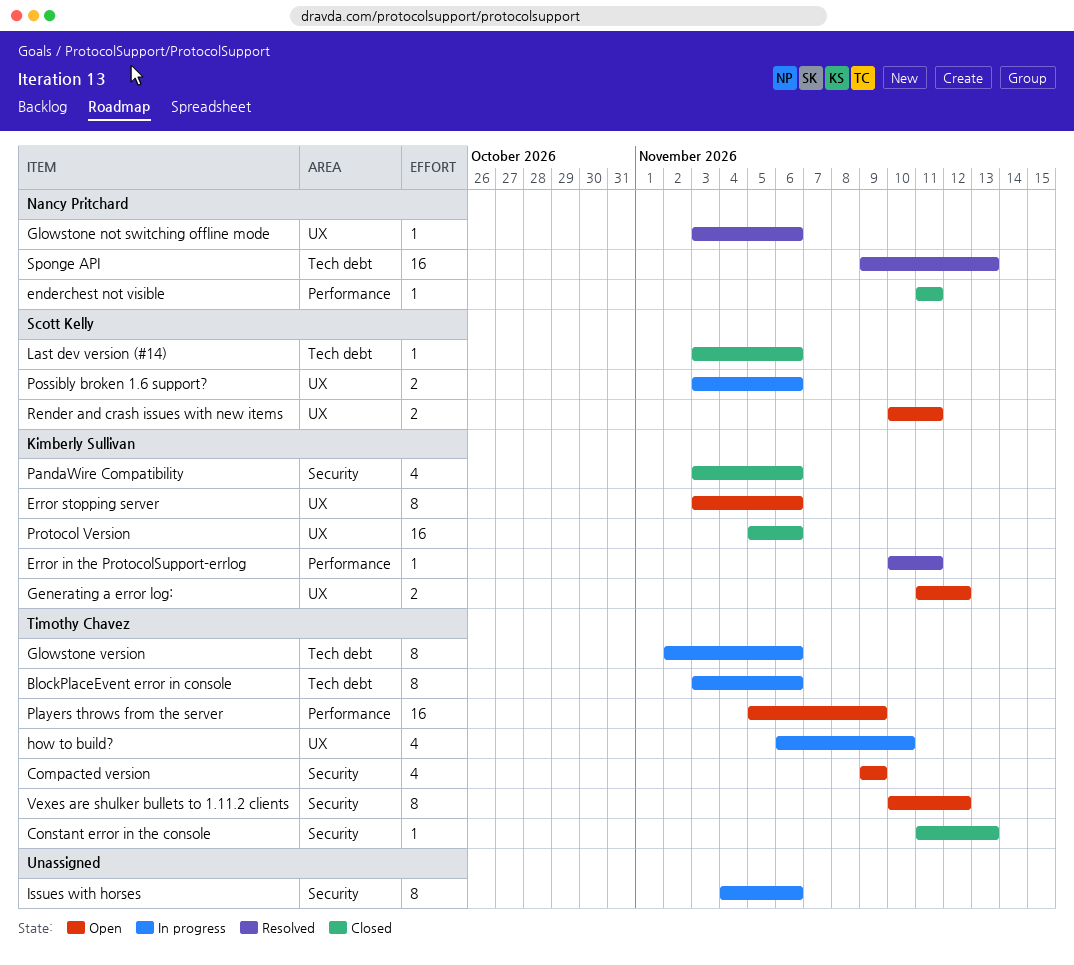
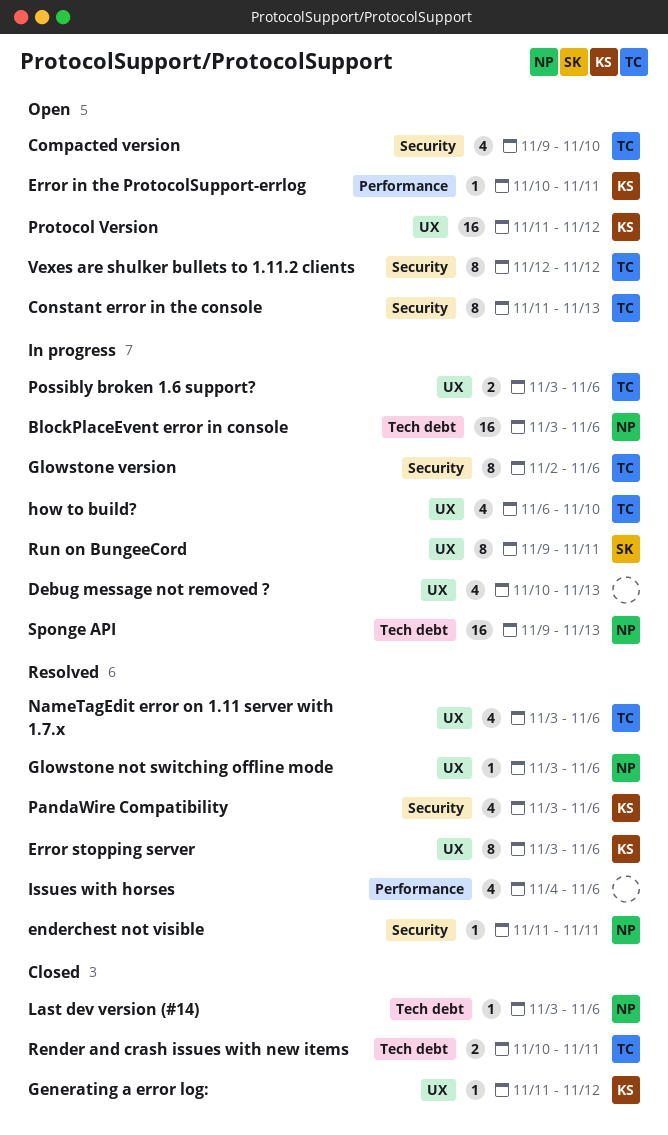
BlockPlaceEvent error in console, owner: Timothy Chavez -> Nancy Pritchard
BlockPlaceEvent error in console, estimate: 8 -> 16
Compacted version, due: Nov 9 -> Nov 10
Constant error in the console, status: Closed -> Open
Constant error in the console, estimate: 1 -> 8
Debug message not removed ?: none -> present
enderchest not visible, status: Closed -> Resolved
enderchest not visible, label: Performance -> Security
Error in the ProtocolSupport-errlog, status: Resolved -> Open
Error stopping server, status: Open -> Resolved
Generating a error log:, status: Open -> Closed
Generating a error log:, estimate: 2 -> 1
Glowstone version, label: Tech debt -> Security
Issues with horses, status: In progress -> Resolved
Issues with horses, label: Security -> Performance
Issues with horses, estimate: 8 -> 4
Last dev version (#14), owner: Scott Kelly -> Nancy Pritchard
NameTagEdit error on 1.11 server with 1.7.x: none -> present
PandaWire Compatibility, status: Closed -> Resolved
Players throws from the server: present -> none
Possibly broken 1.6 support?, owner: Scott Kelly -> Timothy Chavez
Protocol Version, status: Closed -> Open
Protocol Version, start: Nov 5 -> Nov 11
Protocol Version, due: Nov 6 -> Nov 12
Render and crash issues with new items, status: Open -> Closed
Render and crash issues with new items, owner: Scott Kelly -> Timothy Chavez
Render and crash issues with new items, label: UX -> Tech debt
Run on BungeeCord: none -> present
Sponge API, status: Resolved -> In progress
Vexes are shulker bullets to 1.11.2 clients, start: Nov 10 -> Nov 12

